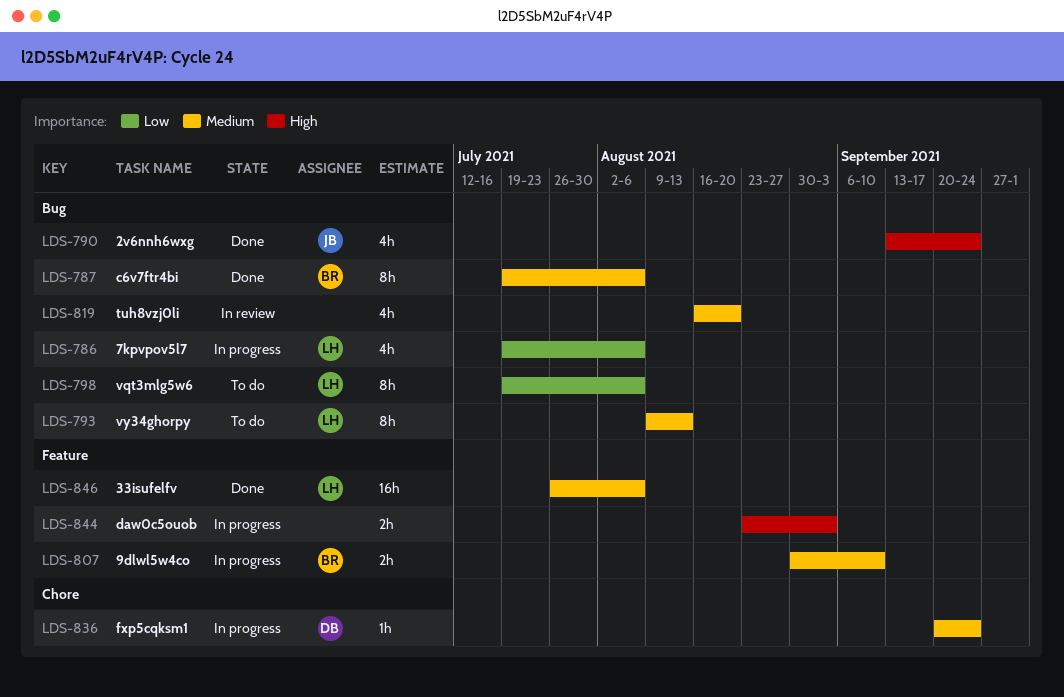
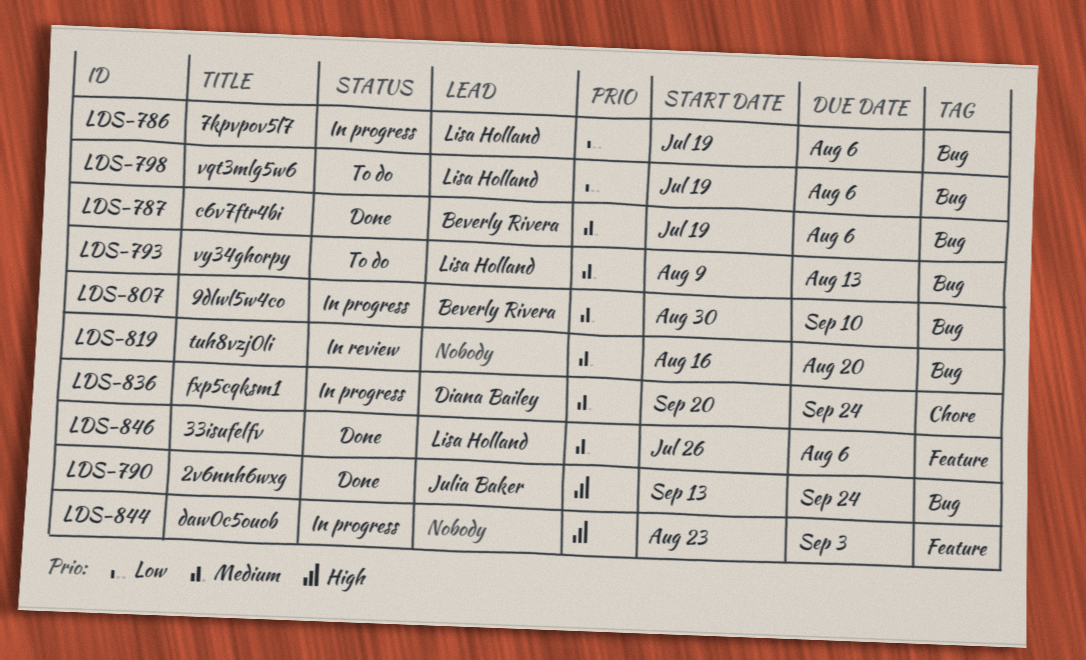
LDS-807, label: Feature -> Bug

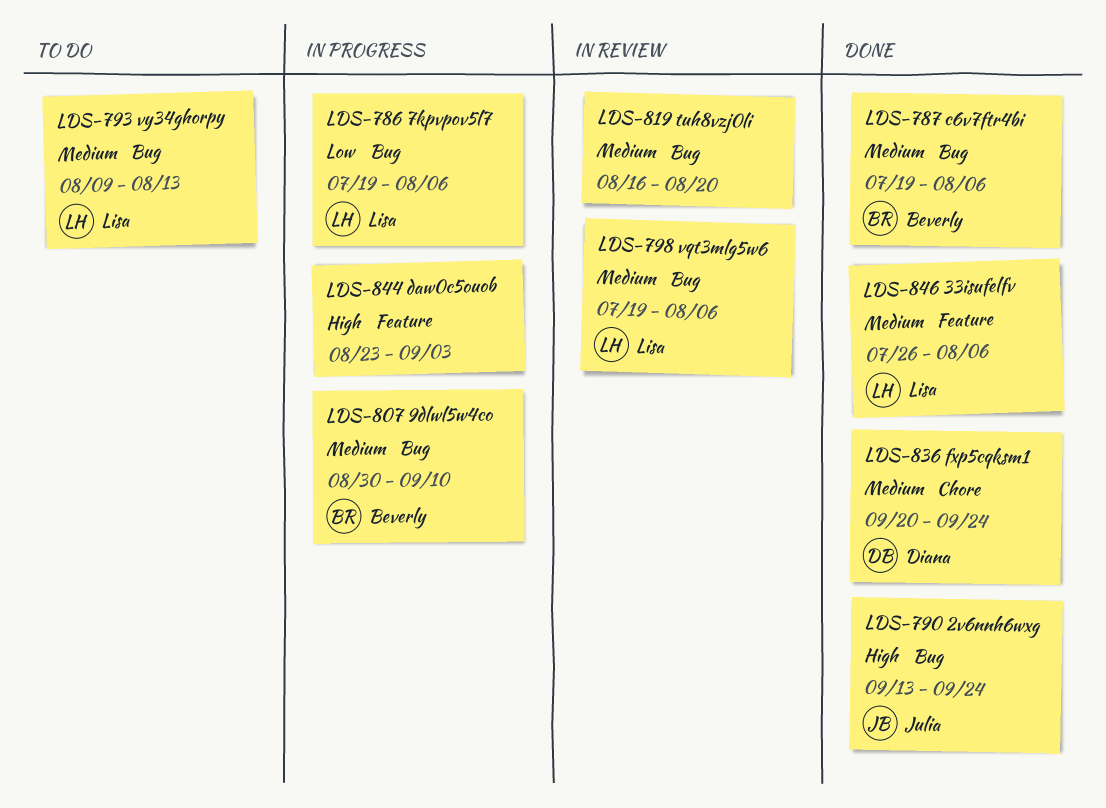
LDS-798, status: To do -> In review
LDS-798, priority: Low -> Medium
LDS-836, status: In progress -> Done

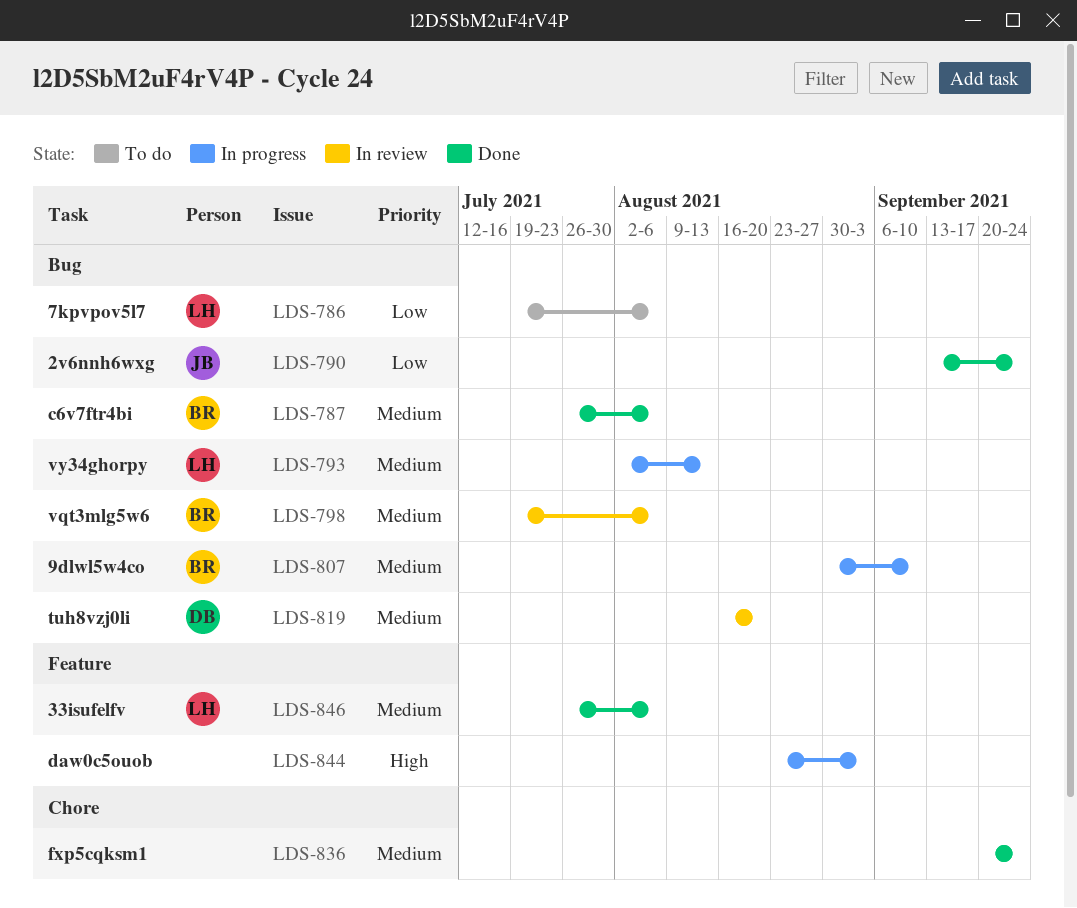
LDS-786, status: In progress -> To do
LDS-787, start: Jul 19 -> Jul 26
LDS-790, priority: High -> Low
LDS-793, status: To do -> In progress
LDS-793, start: Aug 9 -> Aug 2
LDS-798, owner: Lisa -> Beverly
LDS-819, owner: none -> Diana
LDS-836, owner: Diana -> none

